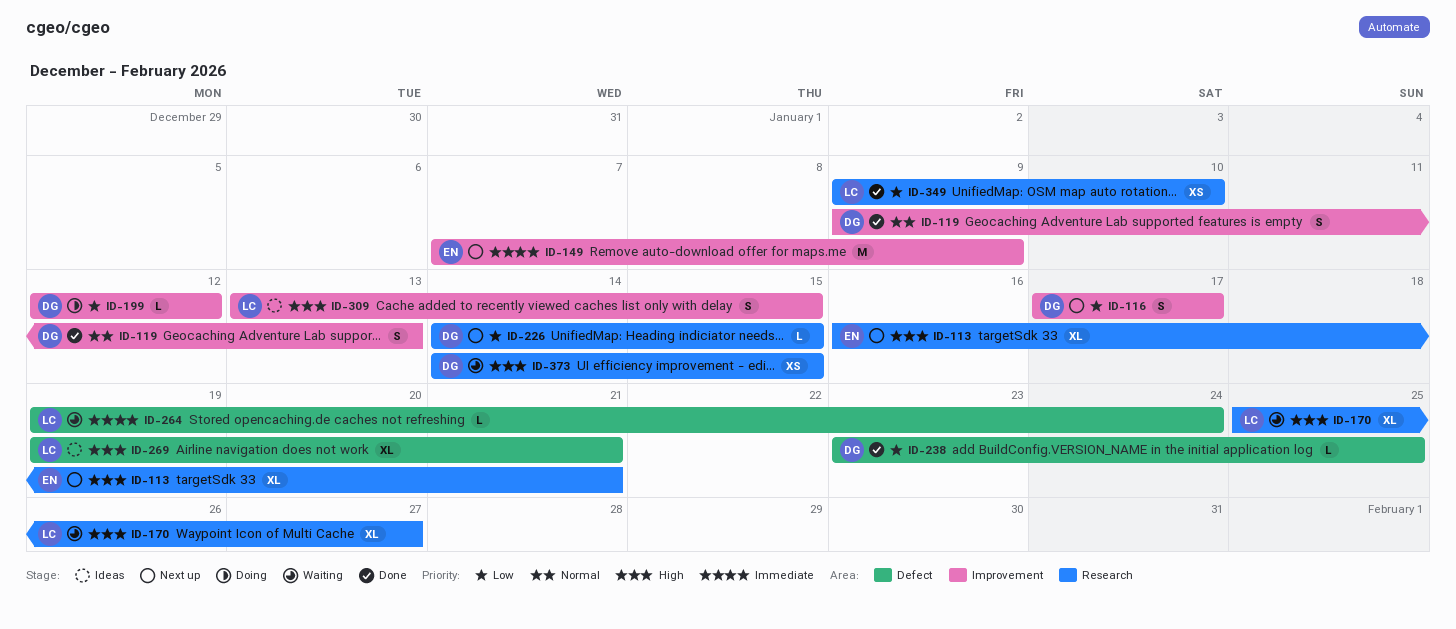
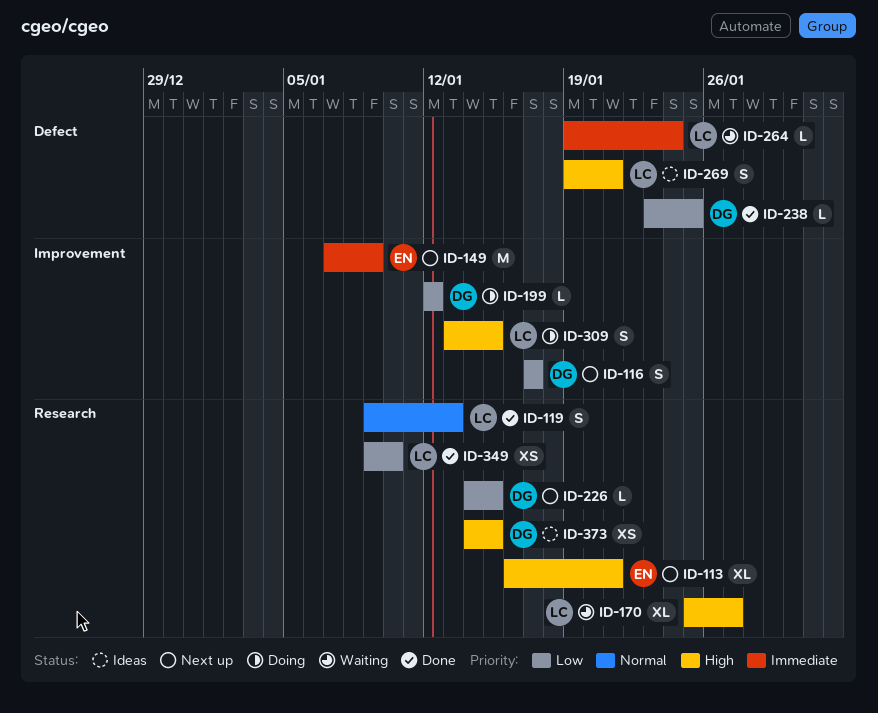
ID-119, owner: DG -> LC
ID-119, label: Improvement -> Research
ID-269, estimate: XL -> S
ID-309, status: Ideas -> Doing
ID-373, status: Waiting -> Ideas

